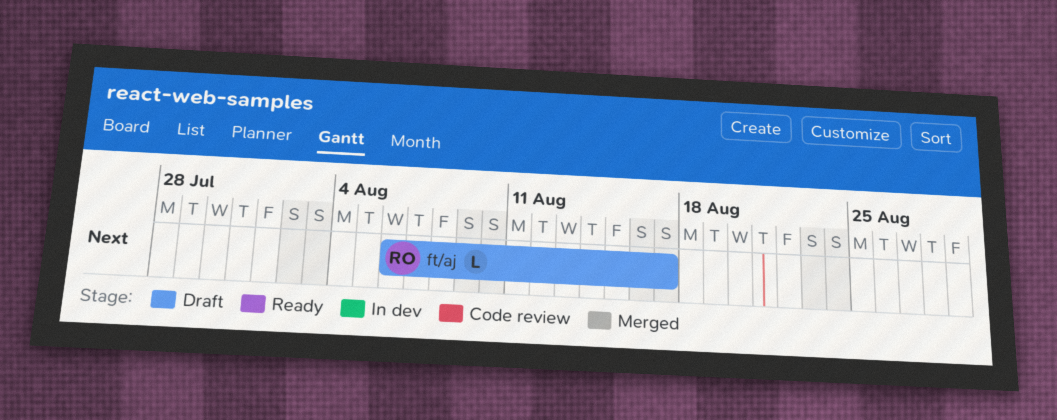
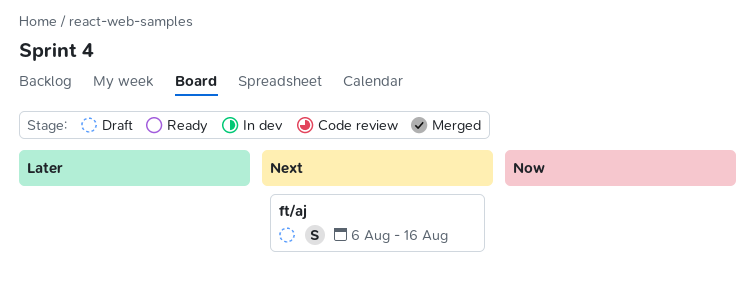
ft/aj, estimate: L -> S
ft/aj, due: Aug 17 -> Aug 16

